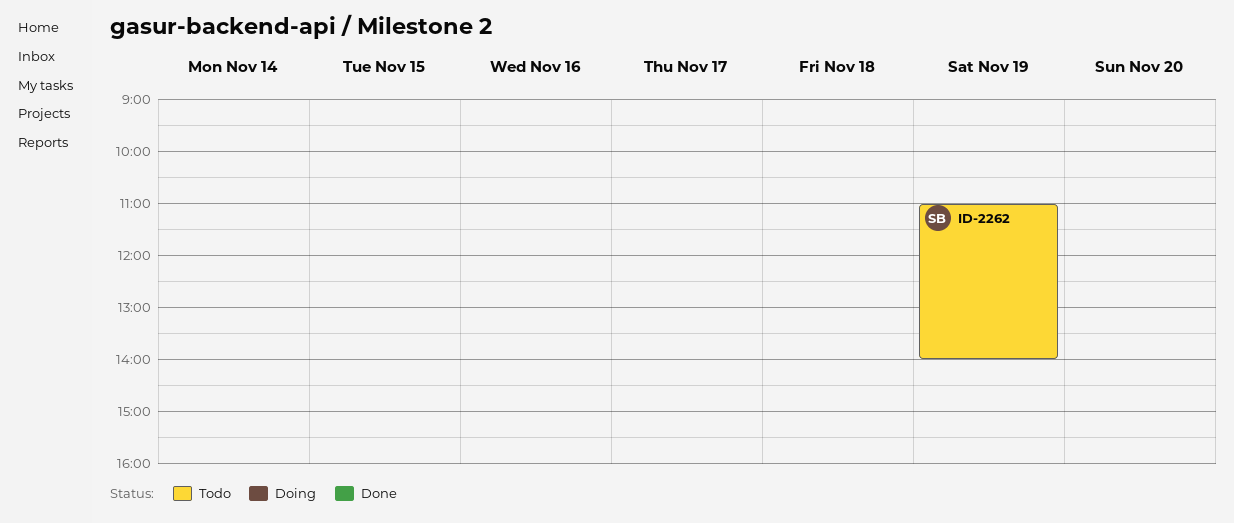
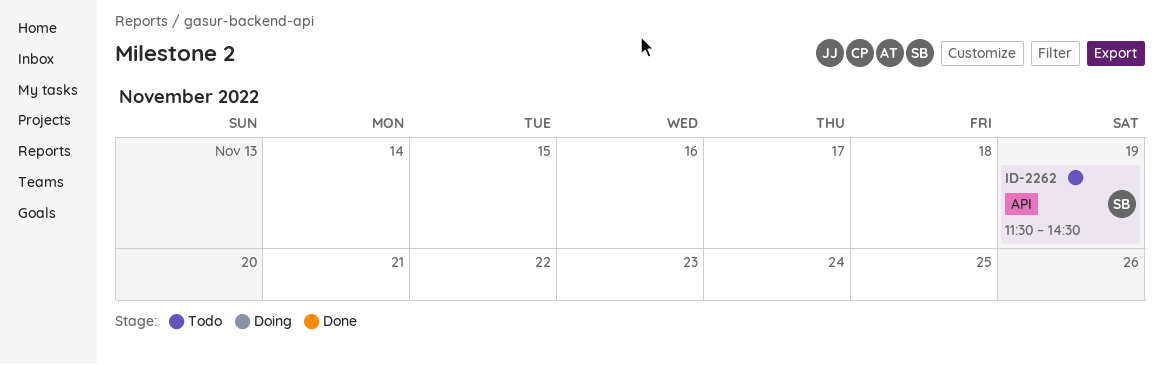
ID-2262, begins: 11:00 -> 11:30
ID-2262, ends: 14:00 -> 14:30

